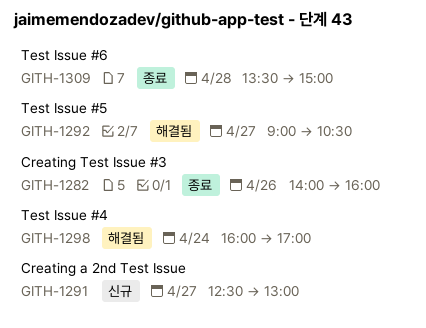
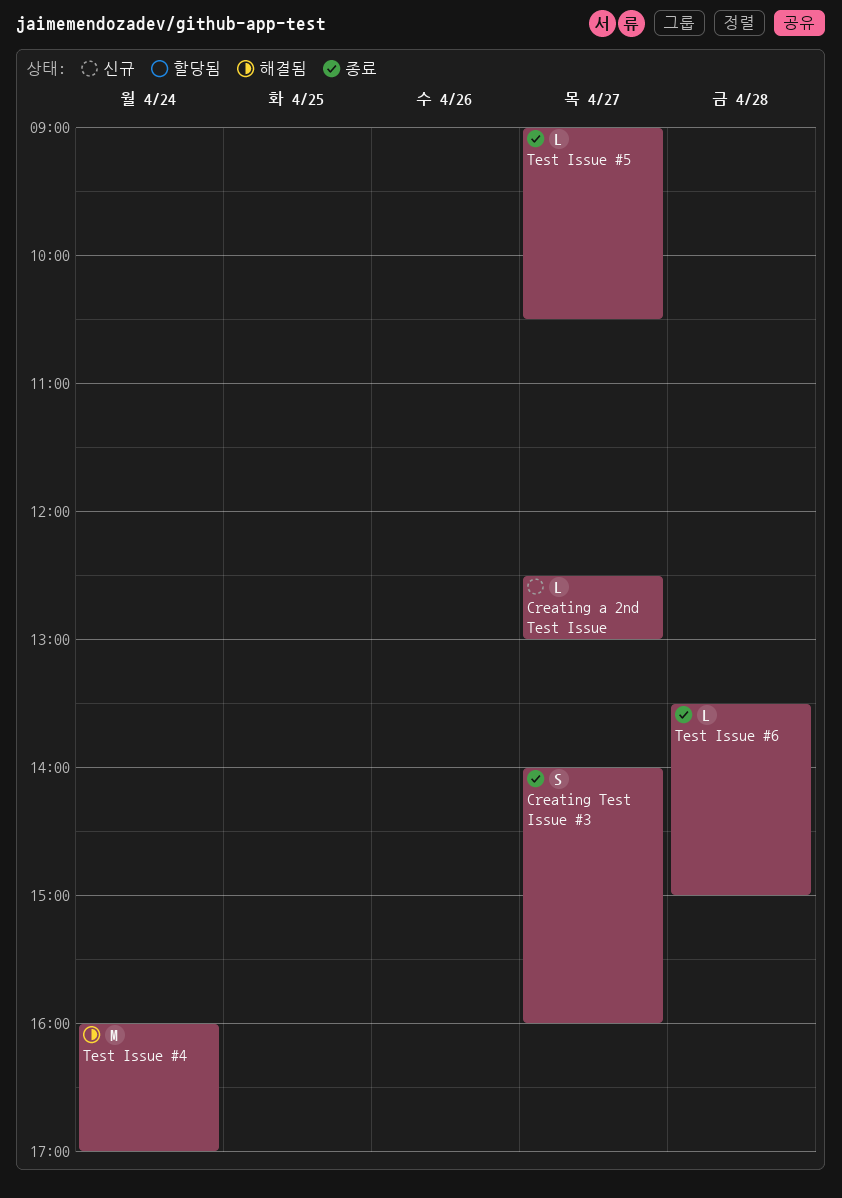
Creating Test Issue #3, day: Apr 26 -> Apr 27
Test Issue #5, status: 해결됨 -> 종료

